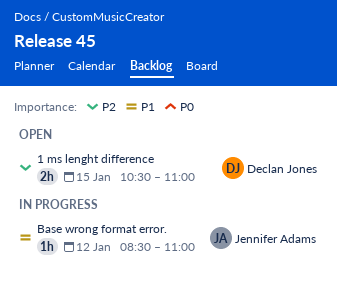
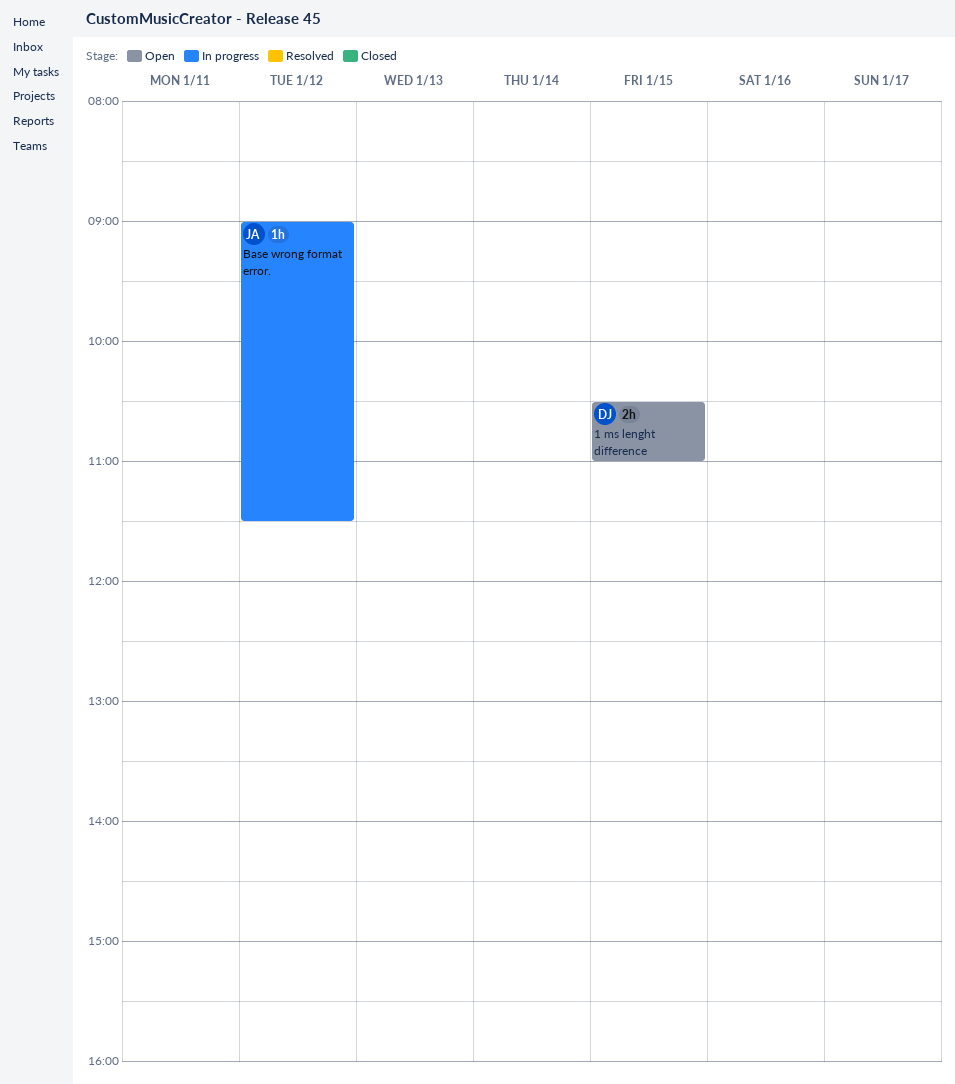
Base wrong format error., begins: 08:30 -> 09:00
Base wrong format error., ends: 11:00 -> 11:30

